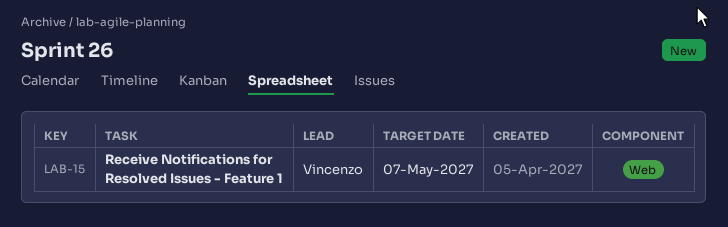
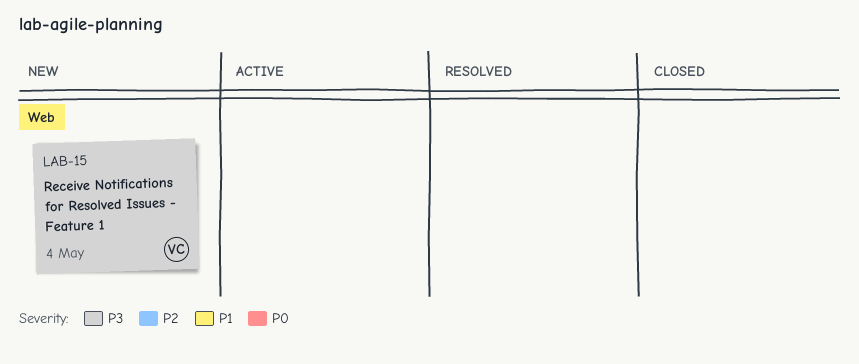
LAB-15, due: May 7 -> May 4

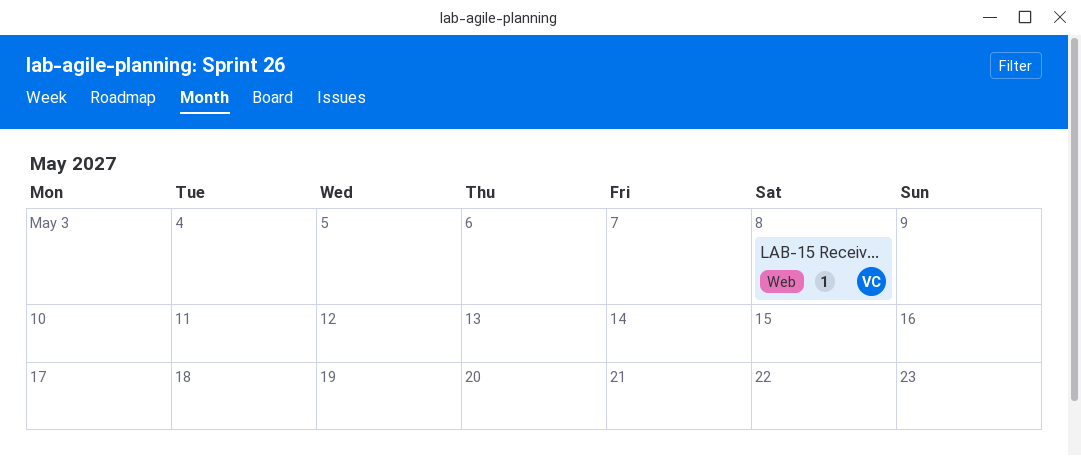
LAB-15, due: May 4 -> May 8

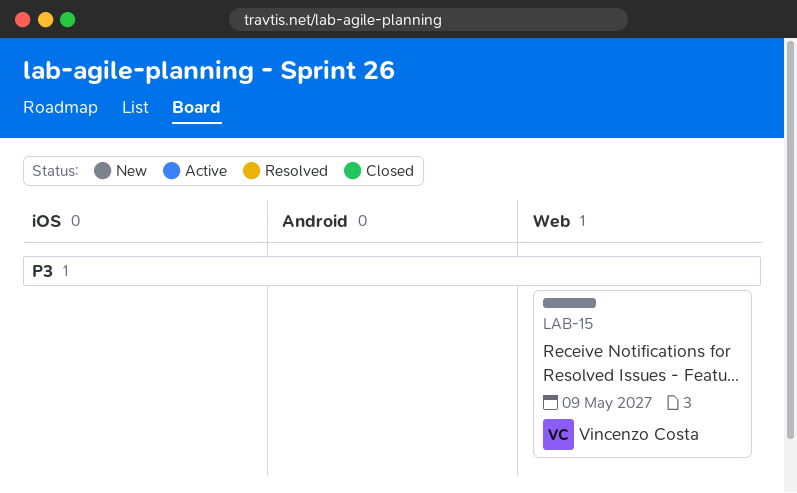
LAB-15, due: May 8 -> May 9

